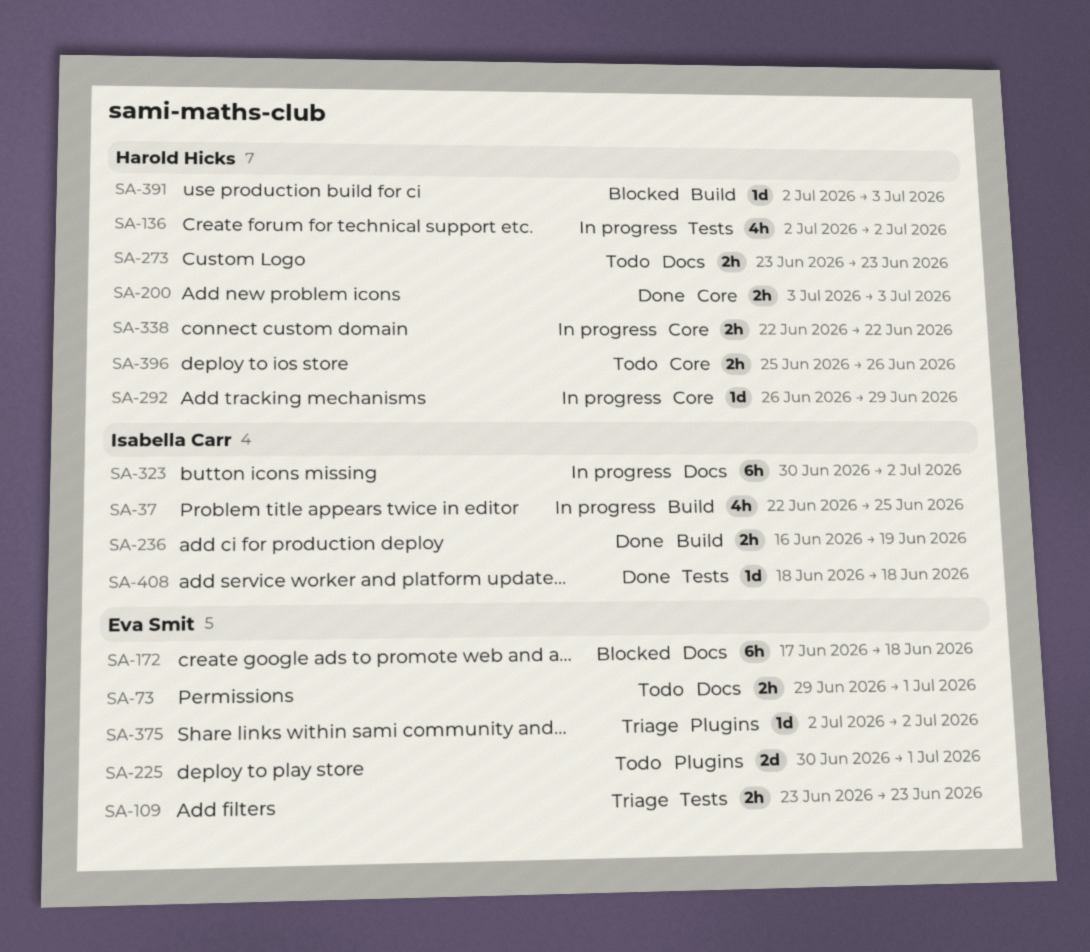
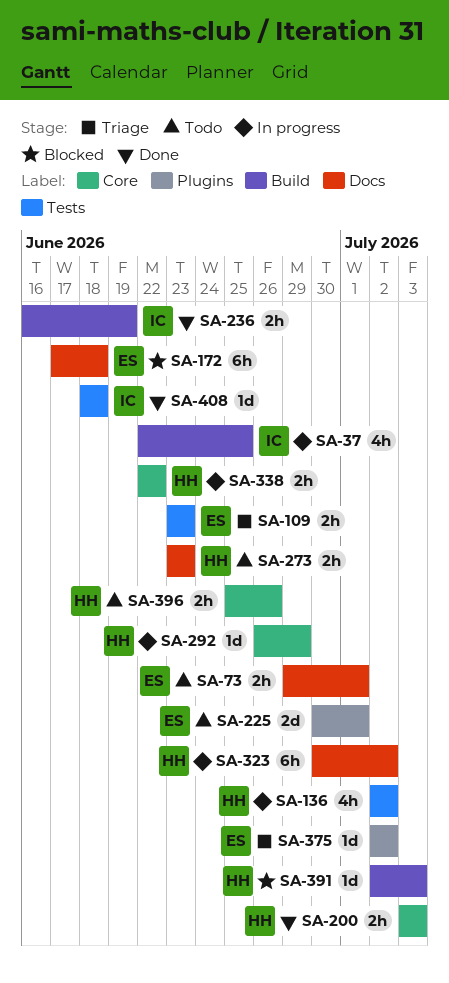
SA-323, owner: Isabella Carr -> Harold Hicks

